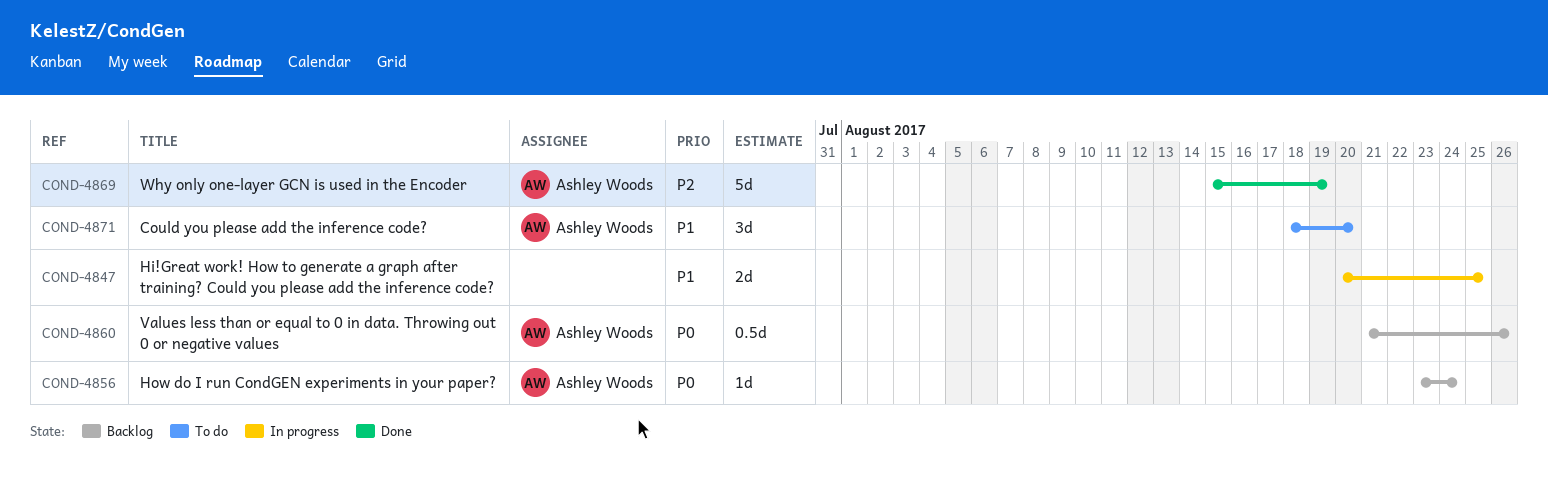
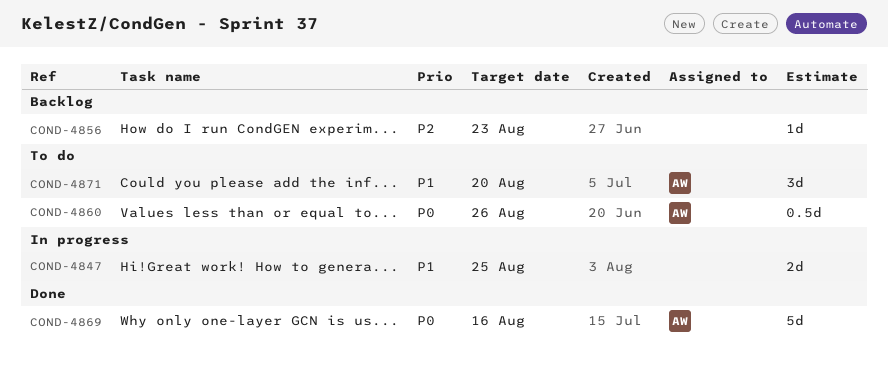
COND-4856, owner: Ashley Woods -> none
COND-4856, priority: P0 -> P2
COND-4856, due: Aug 24 -> Aug 23
COND-4860, status: Backlog -> To do
COND-4869, priority: P2 -> P0
COND-4869, due: Aug 19 -> Aug 16

